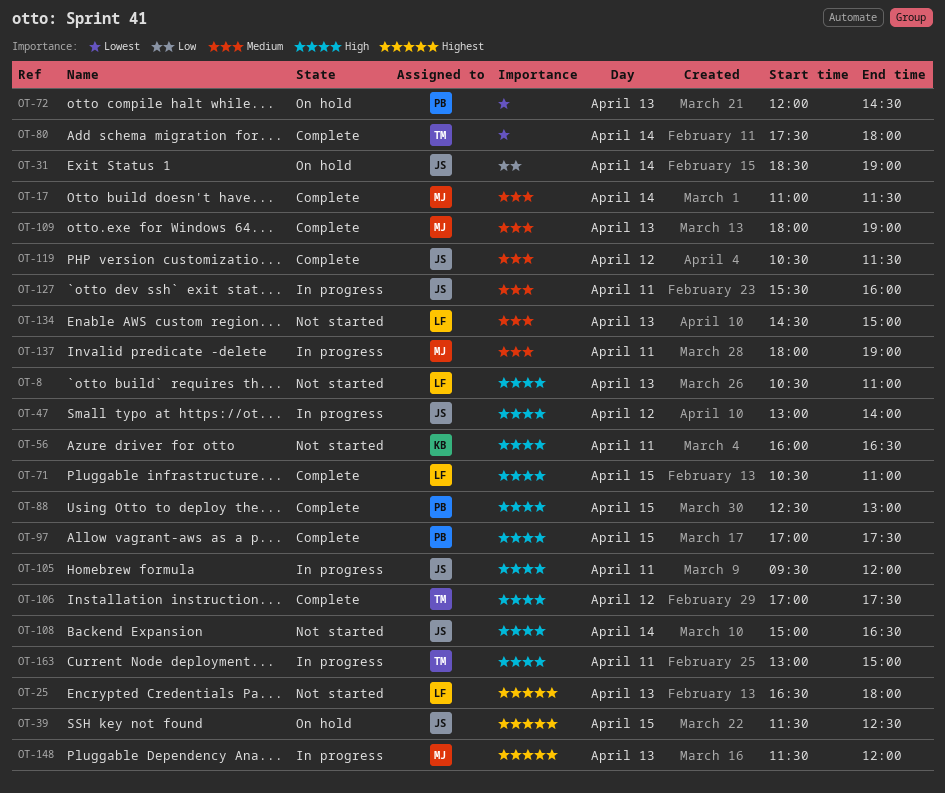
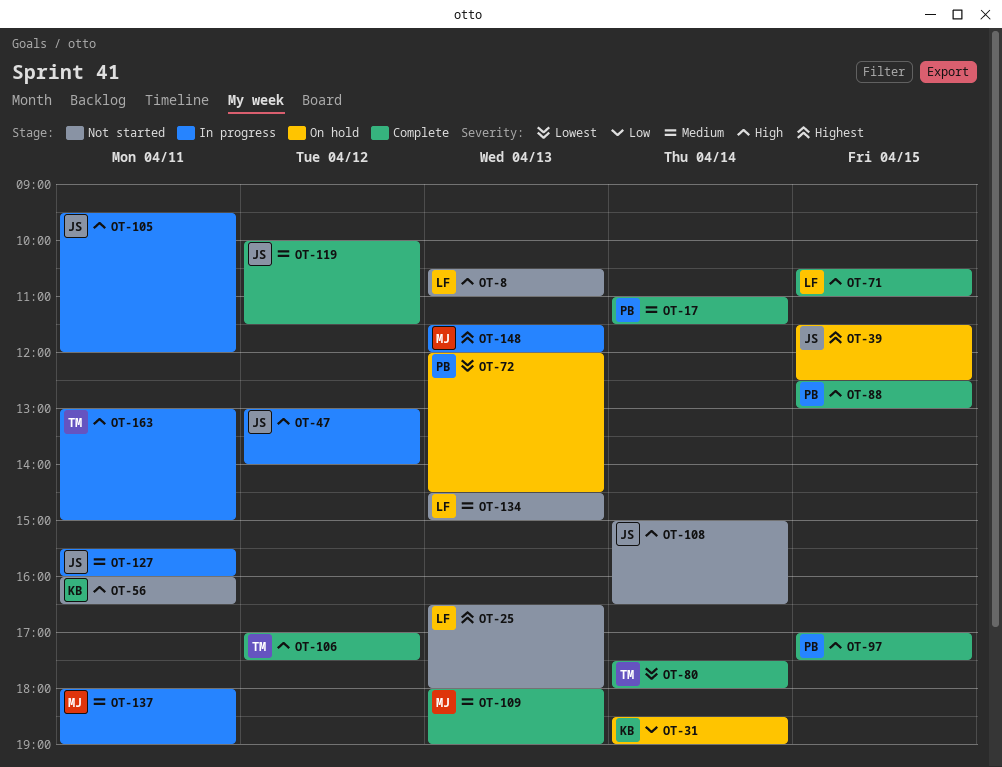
OT-17, owner: MJ -> PB
OT-31, owner: JS -> KB
OT-119, begins: 10:30 -> 10:00

